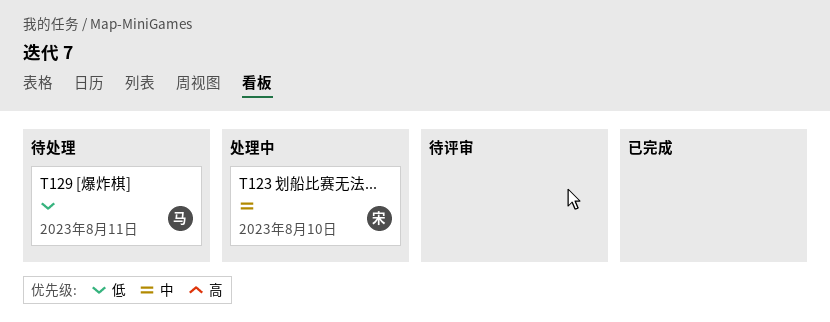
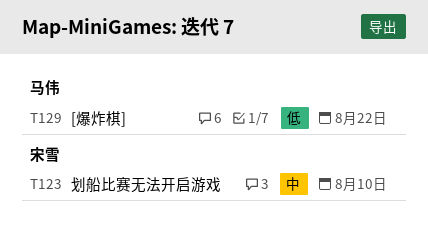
T129, due: Aug 11 -> Aug 22

